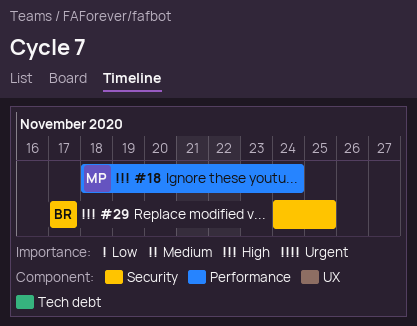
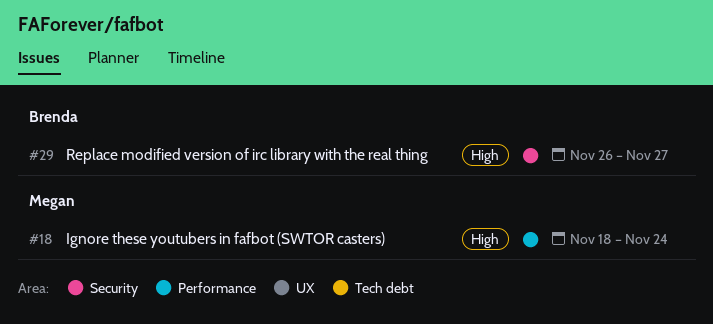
#29, start: Nov 24 -> Nov 26
#29, due: Nov 25 -> Nov 27

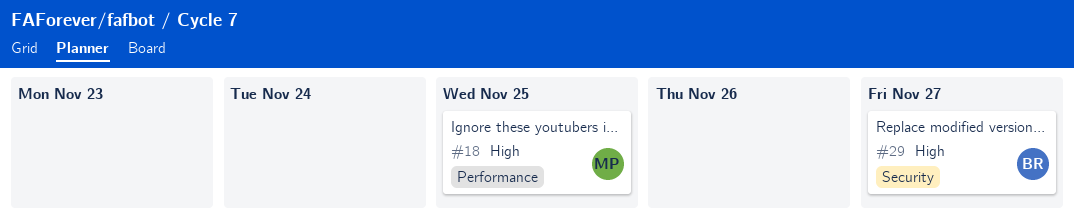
#18, due: Nov 24 -> Nov 25

